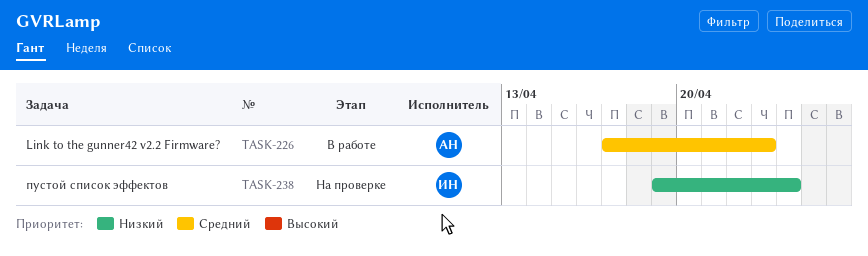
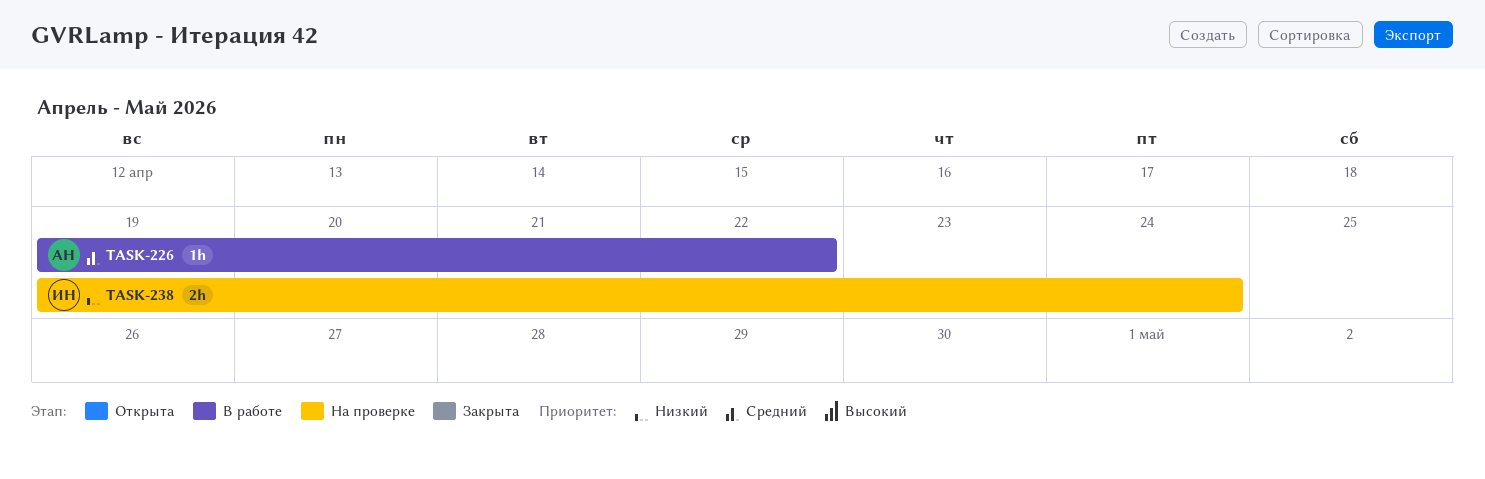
TASK-226, start: Apr 17 -> Apr 19
TASK-226, due: Apr 23 -> Apr 22

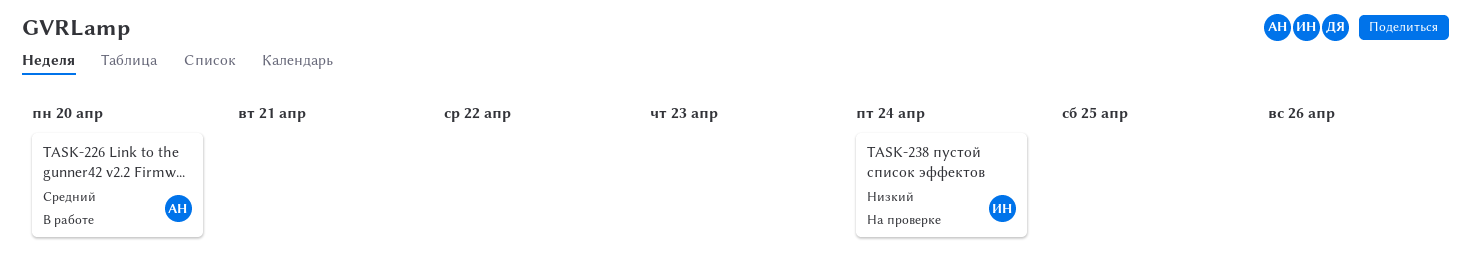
TASK-226, due: Apr 22 -> Apr 20

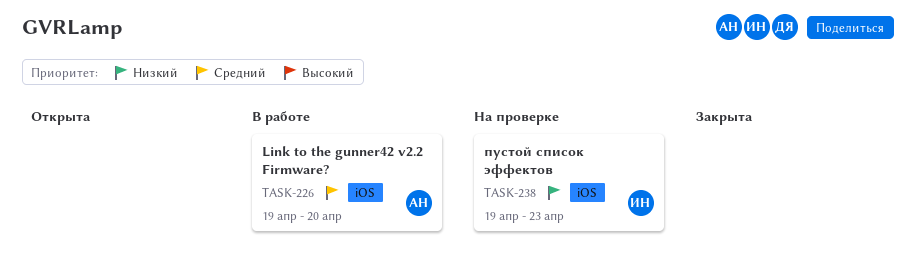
TASK-238, due: Apr 24 -> Apr 23

